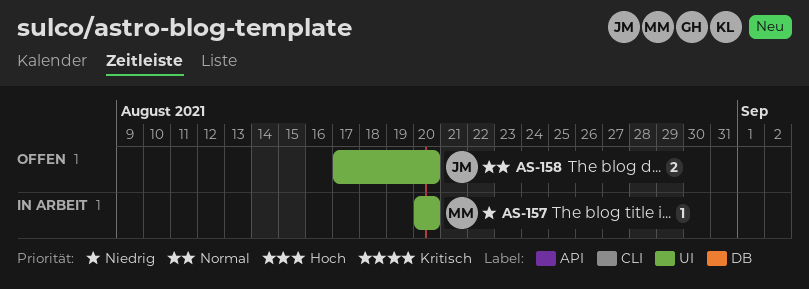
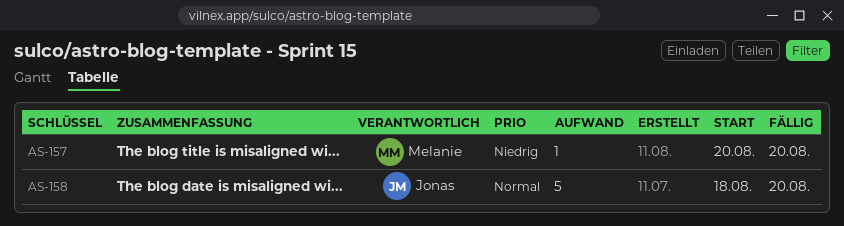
AS-158, estimate: 2 -> 5
AS-158, start: Aug 17 -> Aug 18

